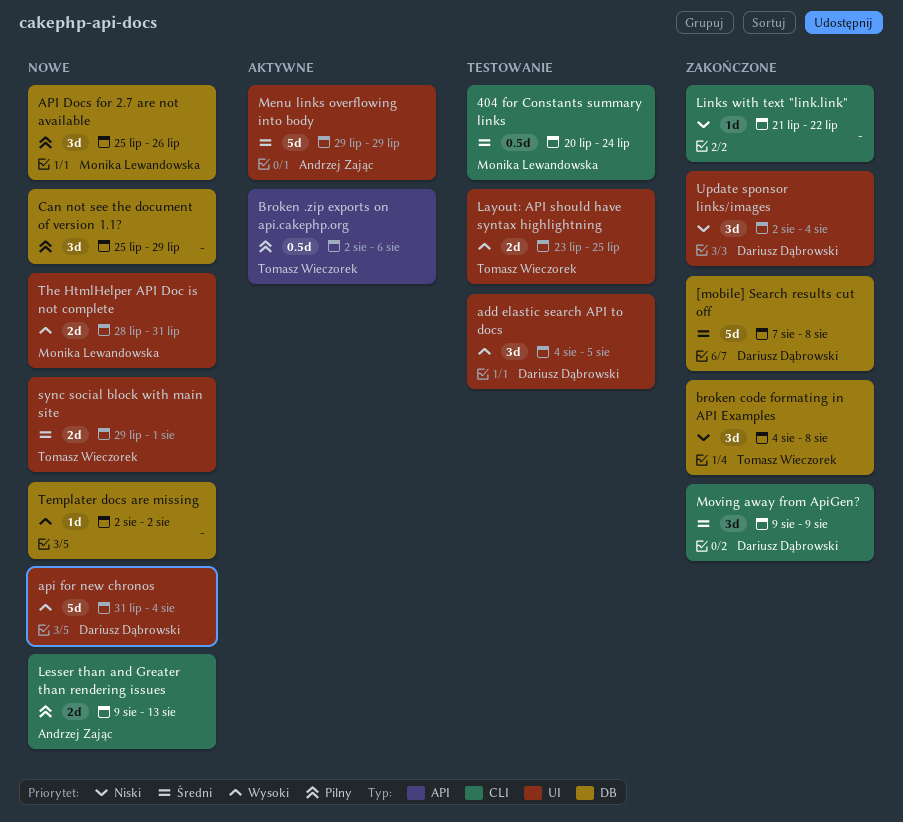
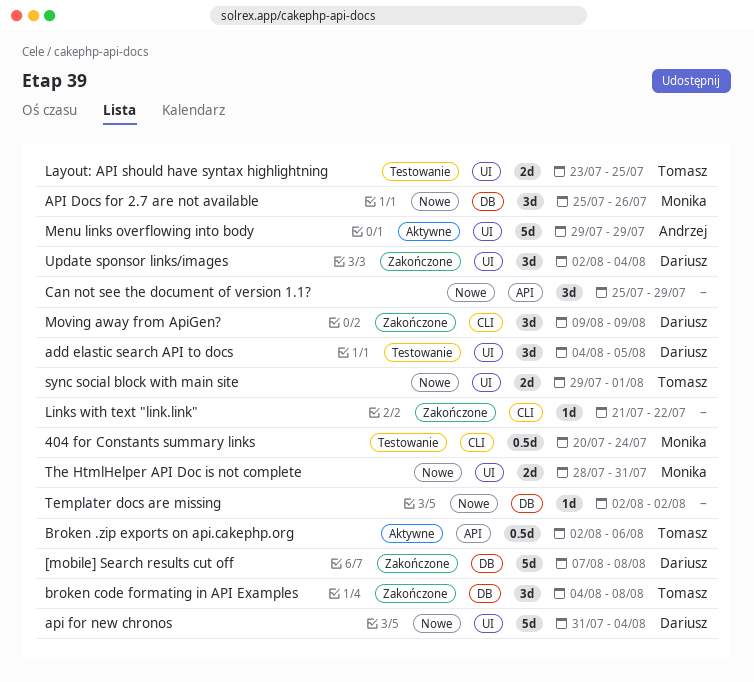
Can not see the document of version 1.1?, label: DB -> API
Lesser than and Greater than rendering issues: present -> none

